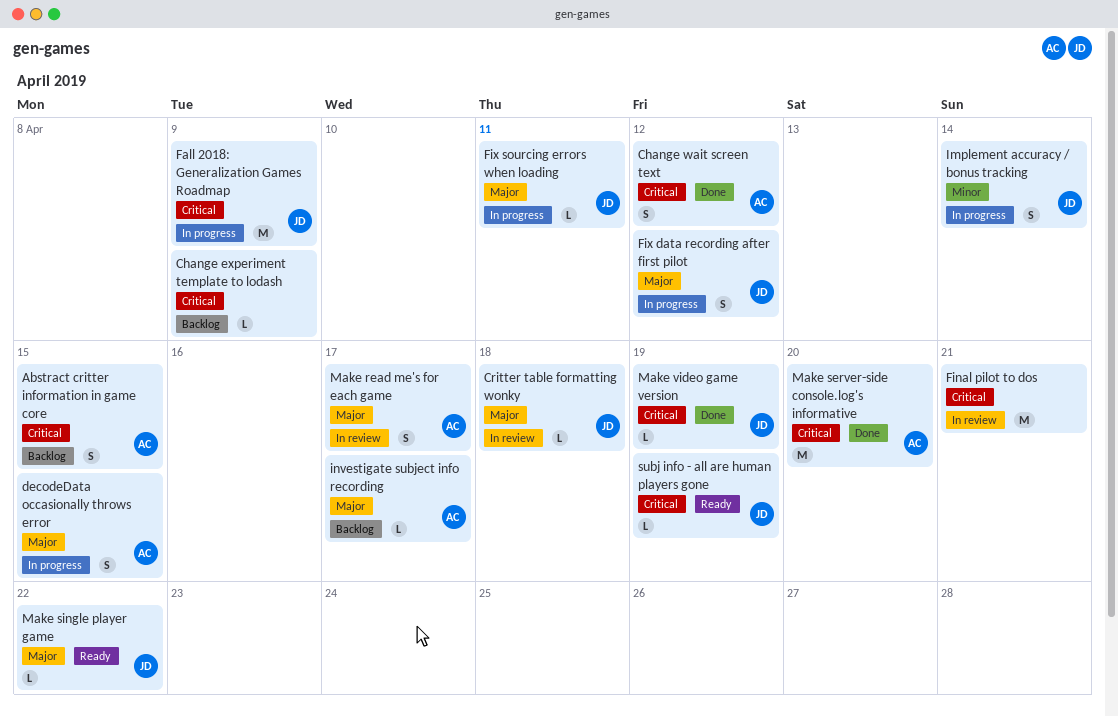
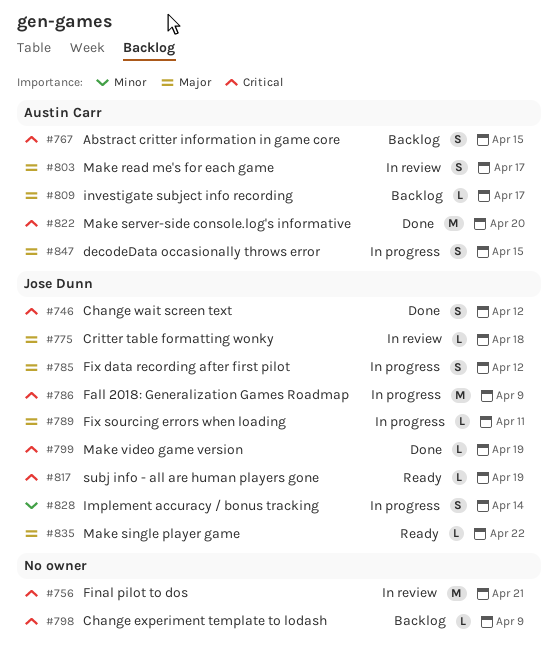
Change wait screen text, owner: Austin Carr -> Jose Dunn

